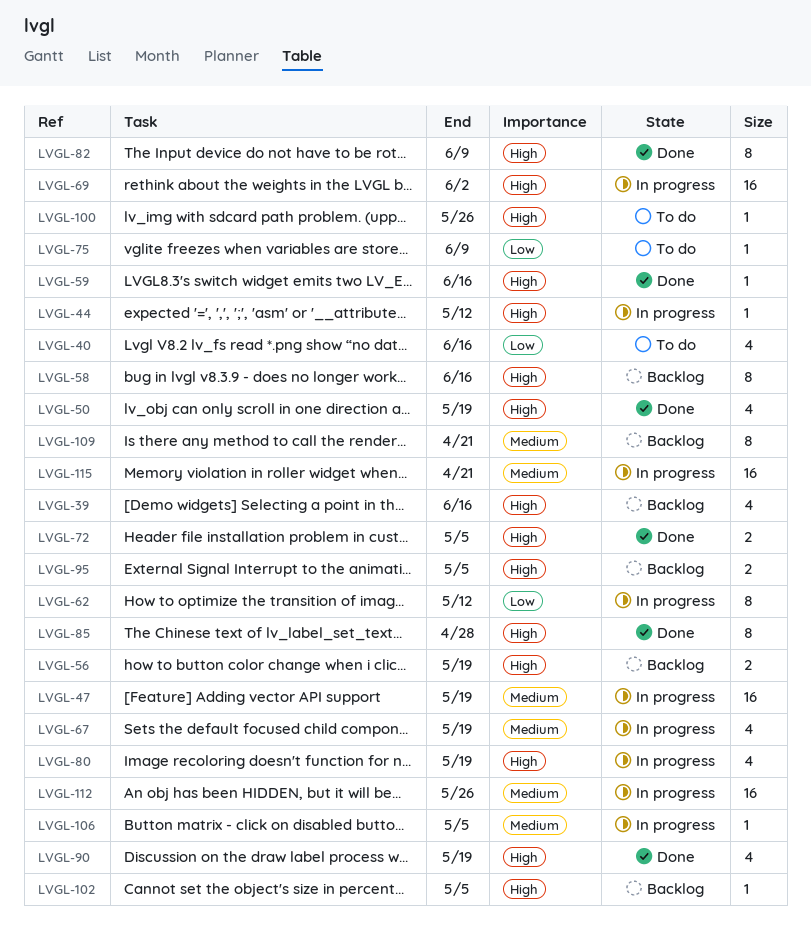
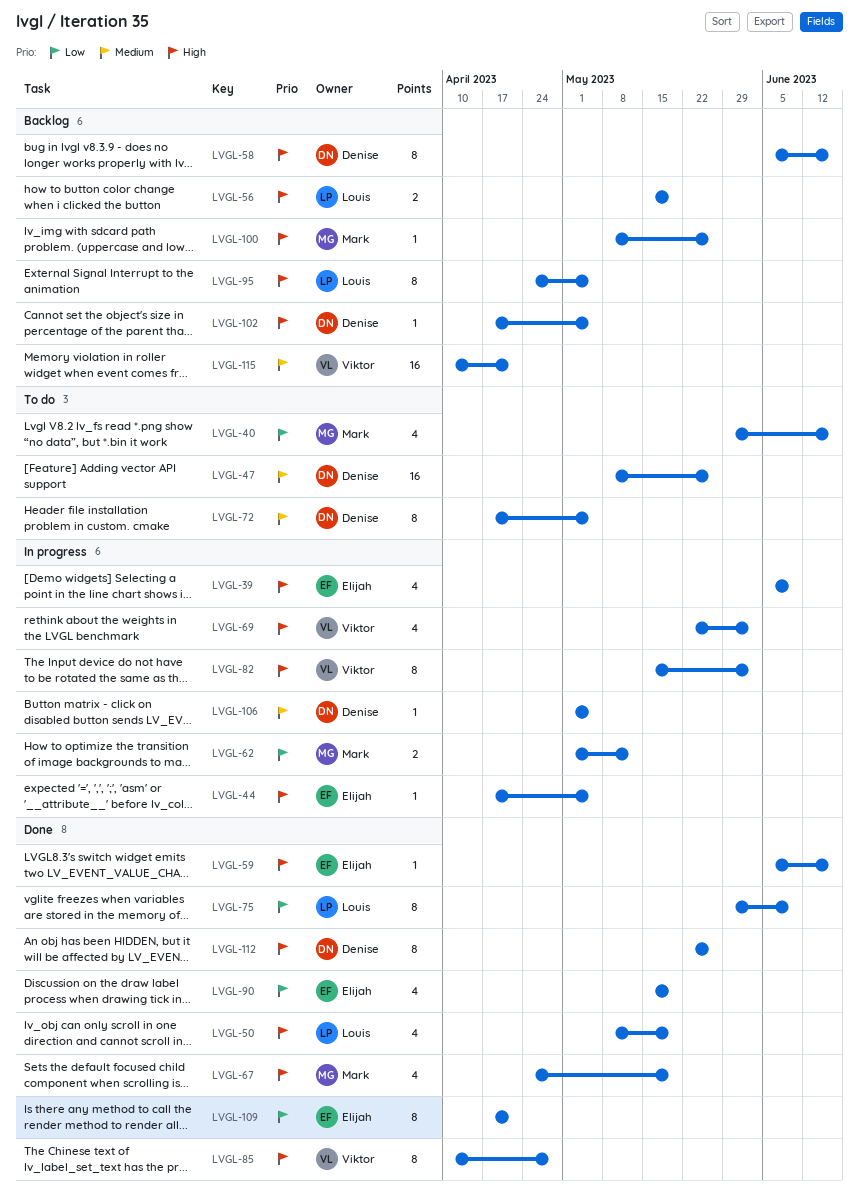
LVGL-39, status: Backlog -> In progress
LVGL-39, due: Jun 16 -> Jun 9
LVGL-44, due: May 12 -> May 5
LVGL-47, status: In progress -> To do
LVGL-47, due: May 19 -> May 26
LVGL-62, estimate: 8 -> 2
LVGL-67, status: In progress -> Done
LVGL-67, priority: Medium -> High
LVGL-69, estimate: 16 -> 4
LVGL-72, status: Done -> To do
LVGL-72, priority: High -> Medium
LVGL-72, estimate: 2 -> 8
LVGL-75, status: To do -> Done
LVGL-75, estimate: 1 -> 8
LVGL-80: present -> none
LVGL-82, status: Done -> In progress
LVGL-82, due: Jun 9 -> Jun 2
LVGL-90, priority: High -> Low
LVGL-95, estimate: 2 -> 8
LVGL-100, status: To do -> Backlog
LVGL-109, status: Backlog -> Done
LVGL-109, priority: Medium -> Low
LVGL-112, status: In progress -> Done
LVGL-112, priority: Medium -> High
LVGL-112, estimate: 16 -> 8
LVGL-115, status: In progress -> Backlog

